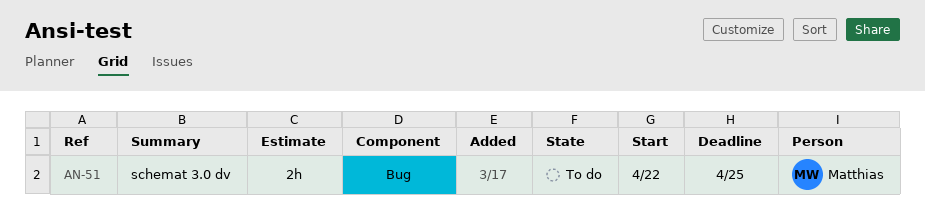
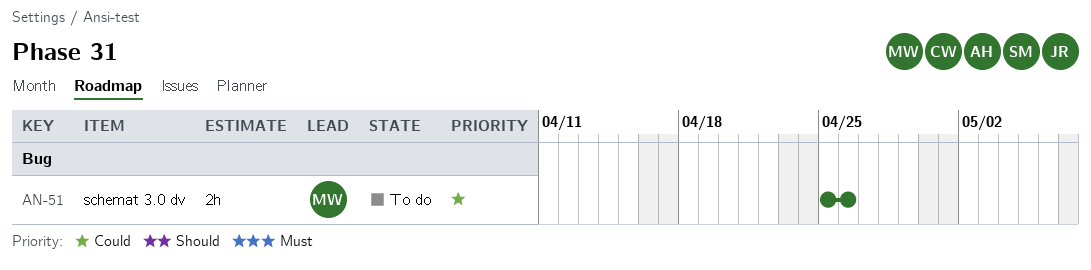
AN-51, start: Apr 22 -> Apr 25
AN-51, due: Apr 25 -> Apr 26

